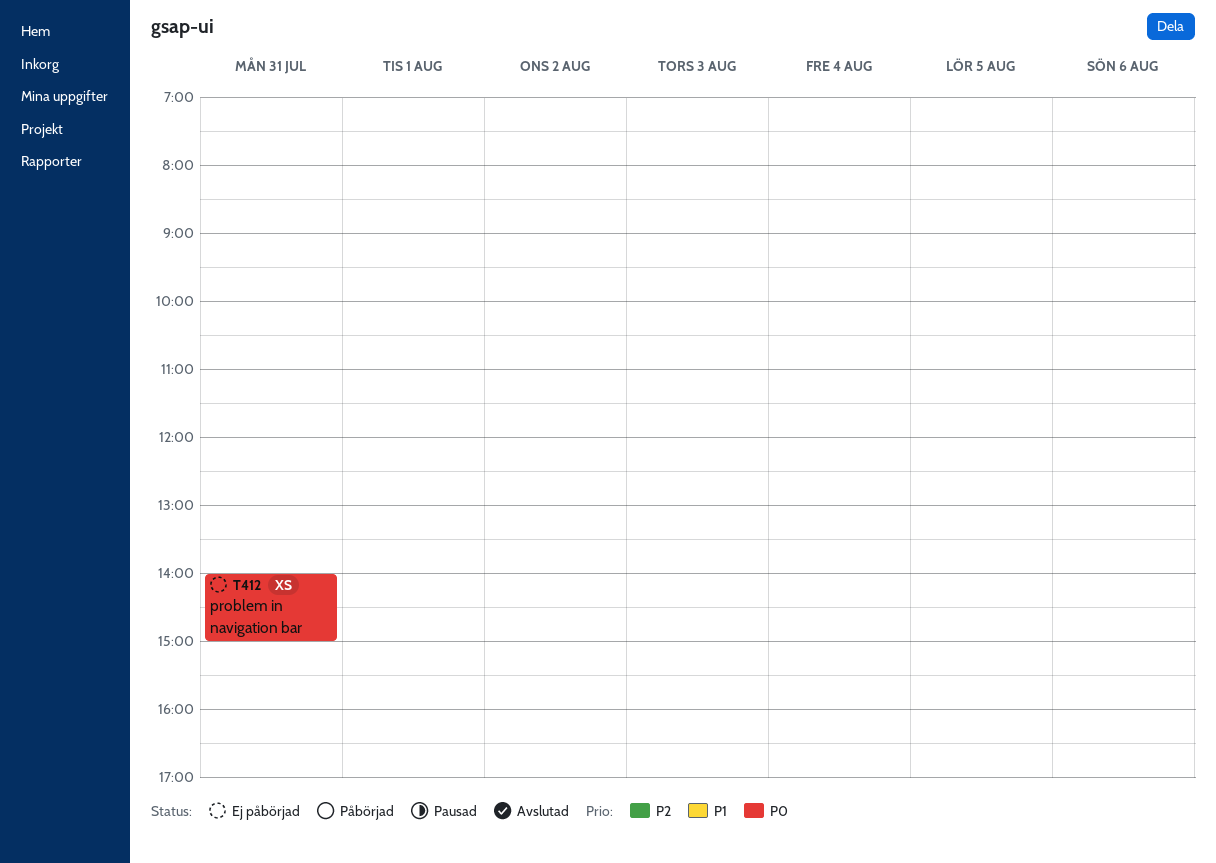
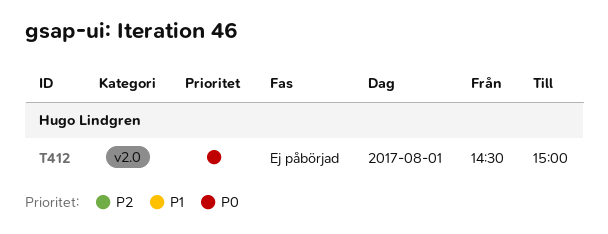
T412, day: Jul 31 -> Aug 1
T412, begins: 14:00 -> 14:30

